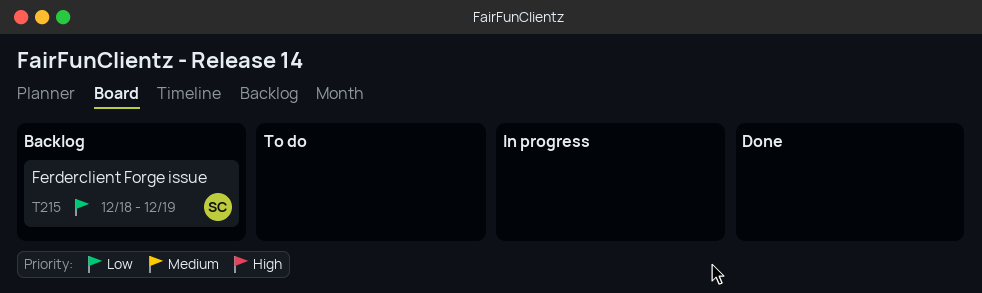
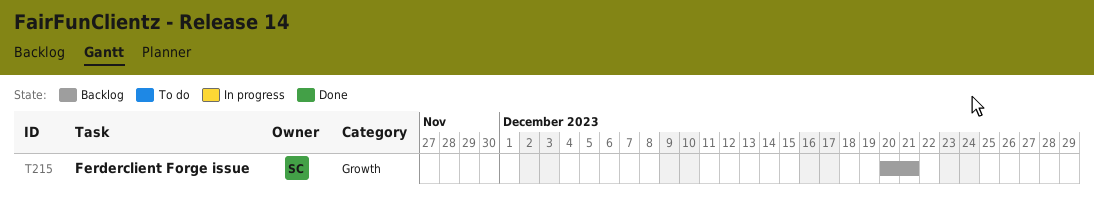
T215, start: Dec 18 -> Dec 20
T215, due: Dec 19 -> Dec 21

